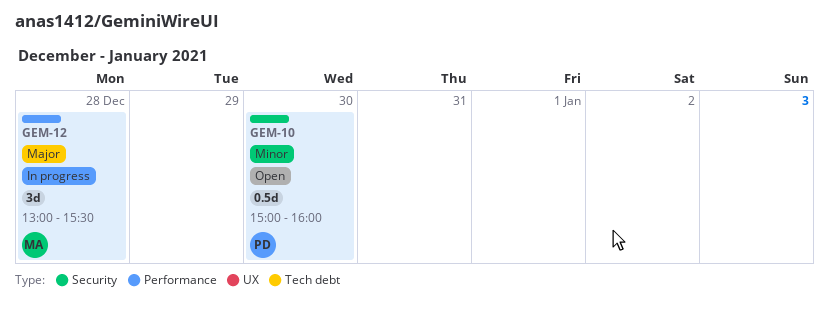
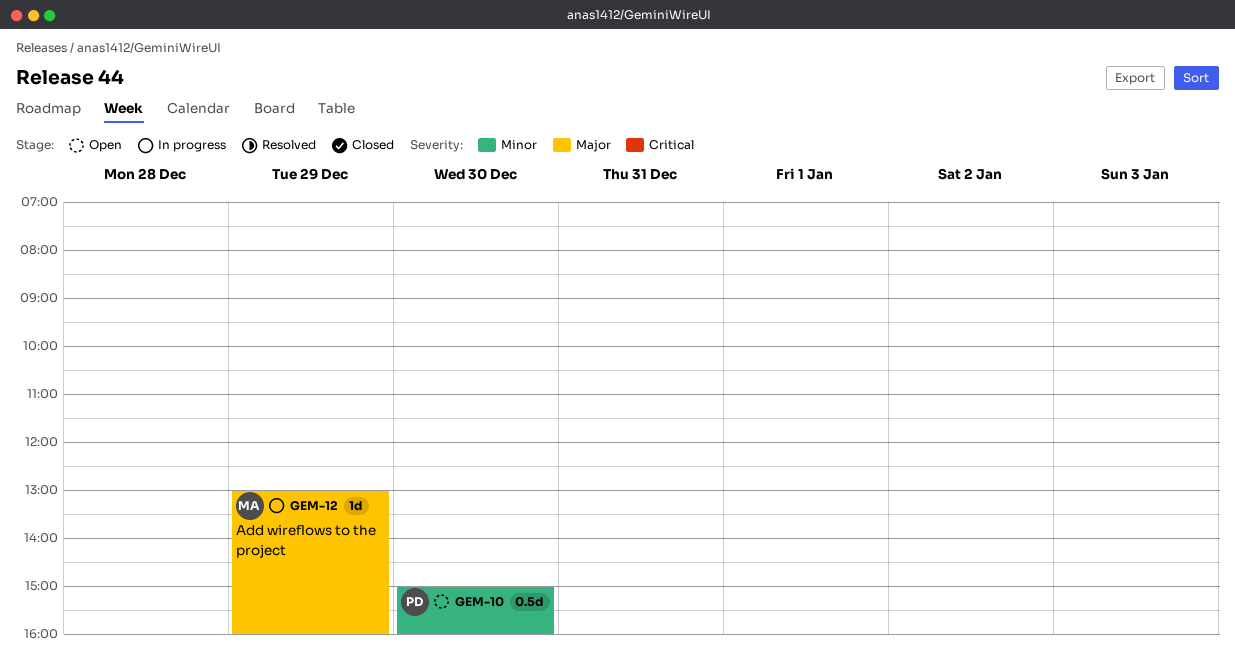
GEM-12, estimate: 3d -> 1d
GEM-12, day: Dec 28 -> Dec 29
GEM-12, ends: 15:30 -> 16:00

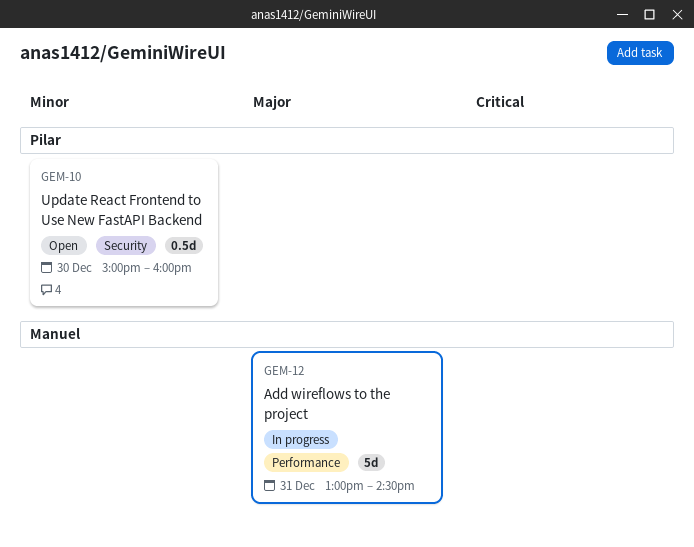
GEM-12, estimate: 1d -> 5d
GEM-12, day: Dec 29 -> Dec 31
GEM-12, ends: 16:00 -> 14:30

